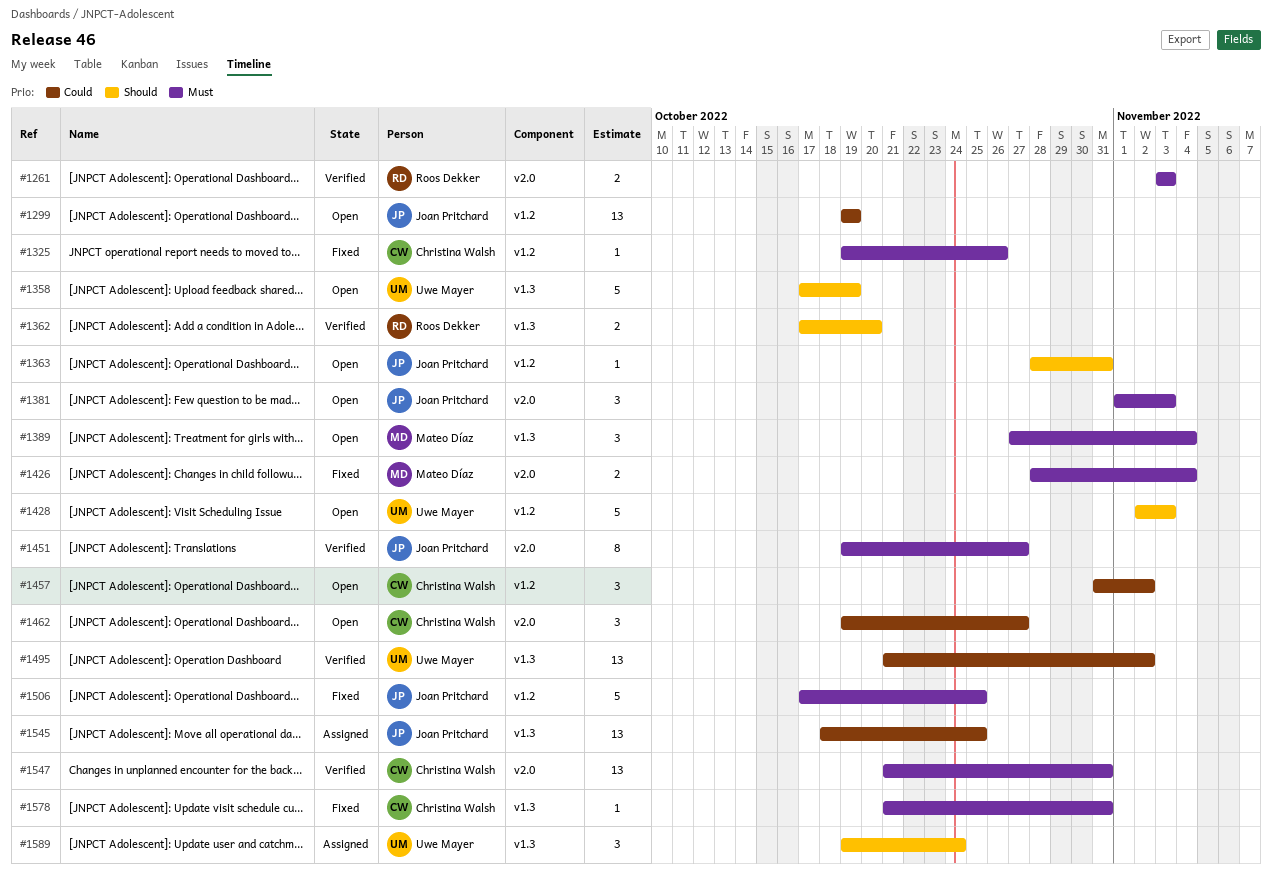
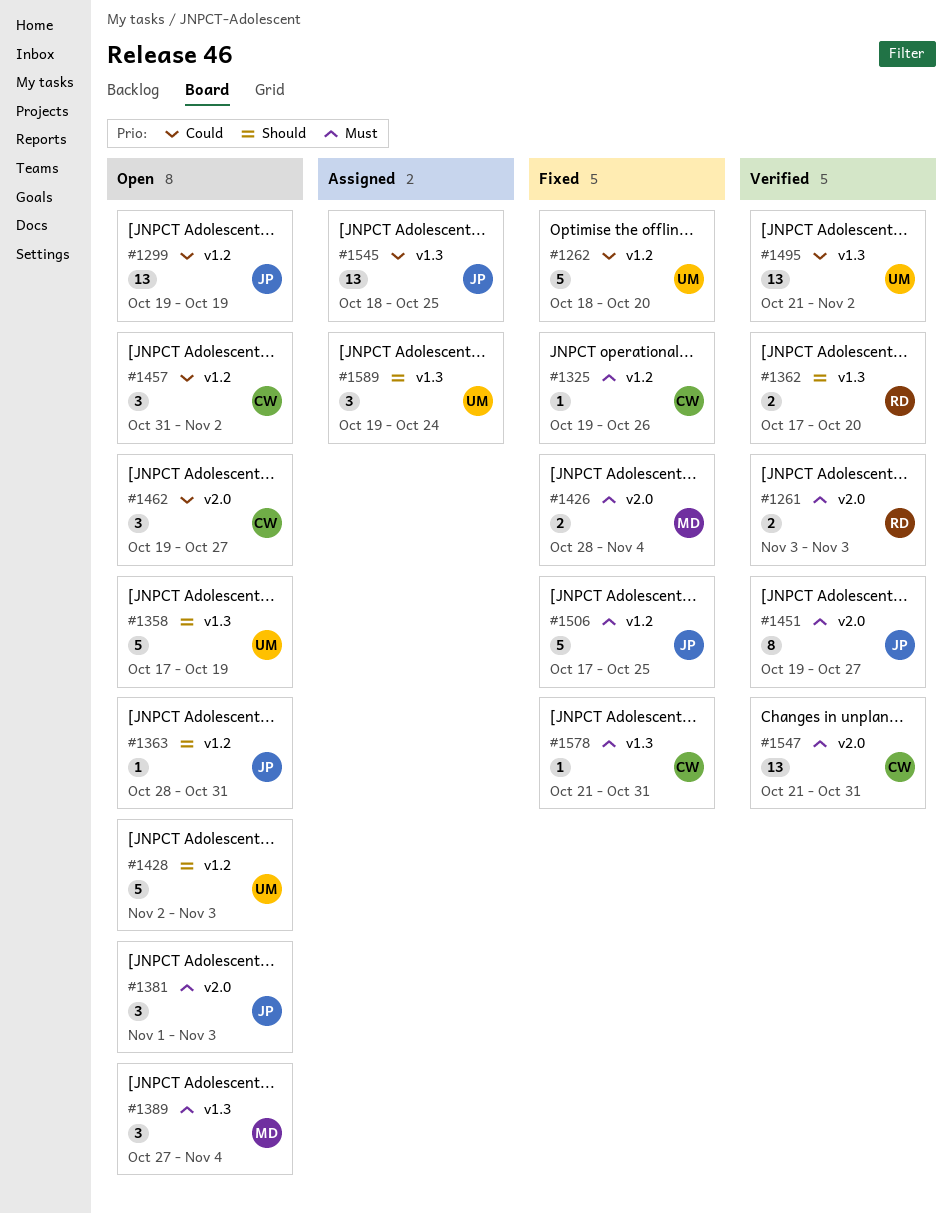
#1262: none -> present

